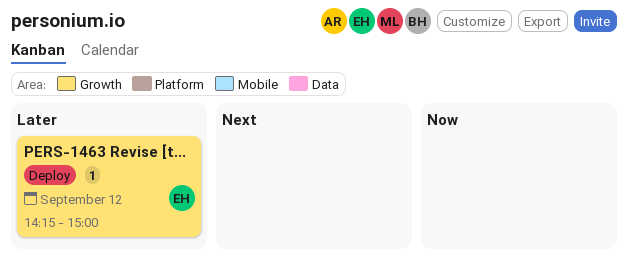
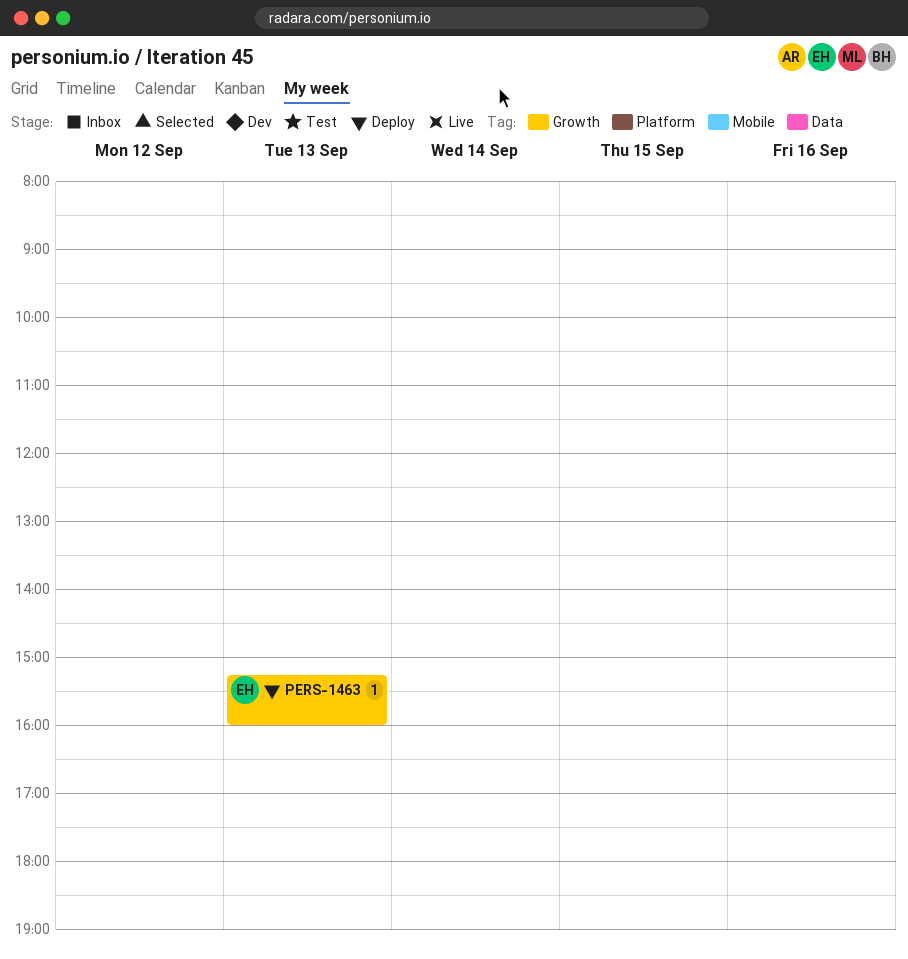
PERS-1463, day: Sep 12 -> Sep 13
PERS-1463, begins: 14:15 -> 15:15
PERS-1463, ends: 15:00 -> 16:00

